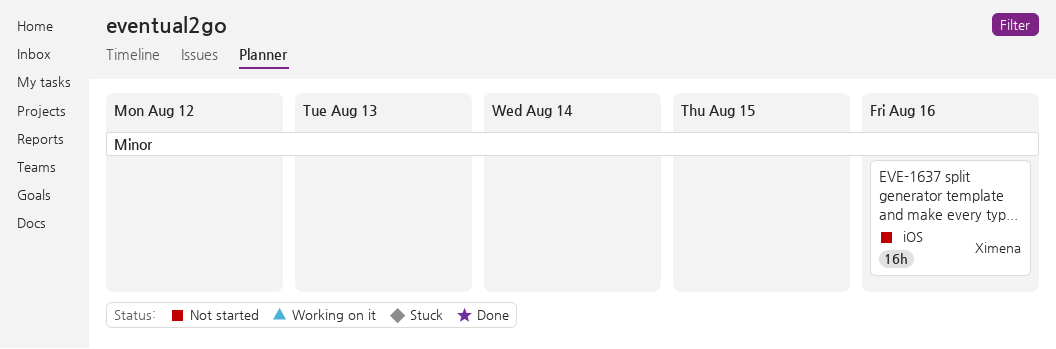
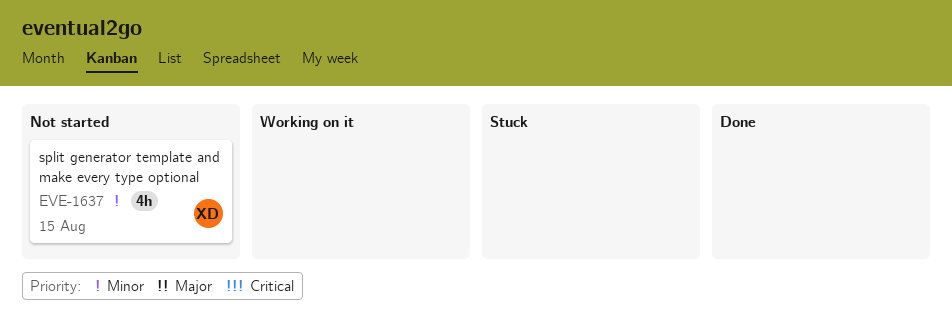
EVE-1637, estimate: 16h -> 4h
EVE-1637, due: Aug 16 -> Aug 15

